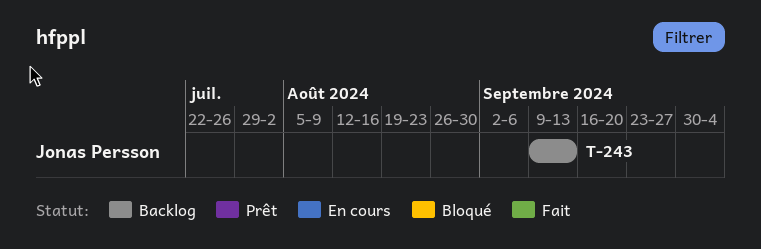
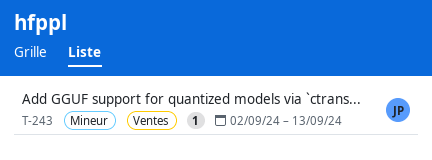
T-243, start: Sep 9 -> Sep 2

